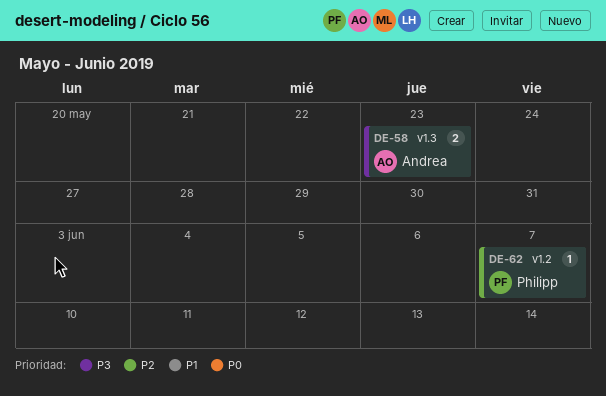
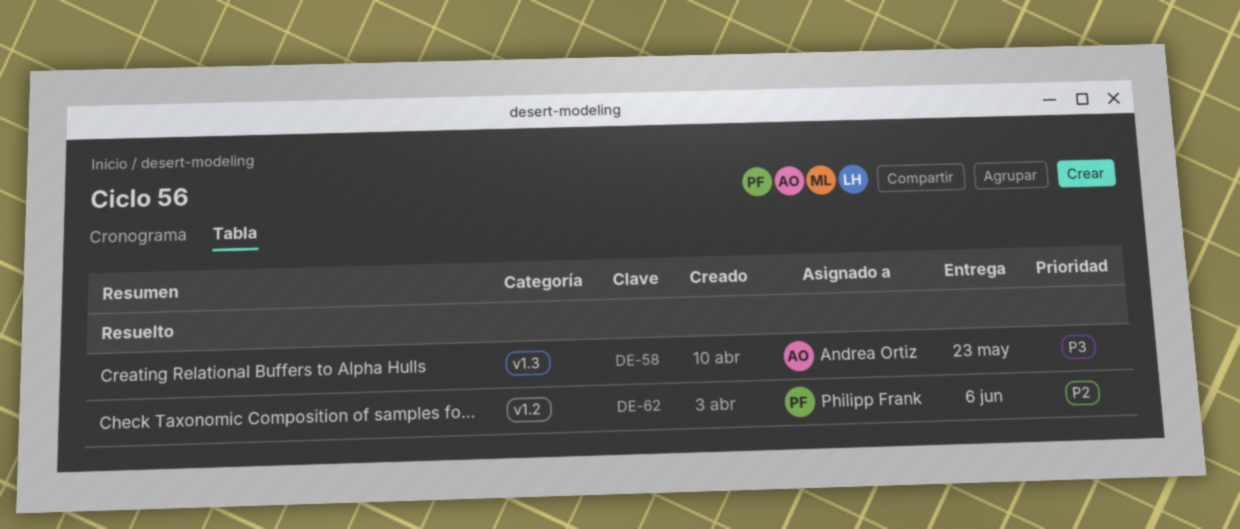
DE-62, due: Jun 7 -> Jun 6

